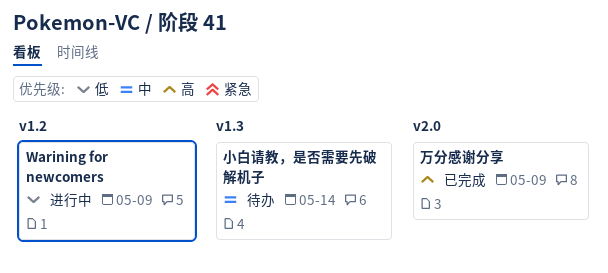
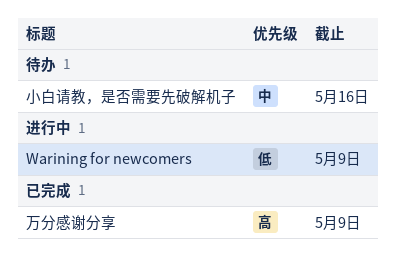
小白请教，是否需要先破解机子, due: May 14 -> May 16

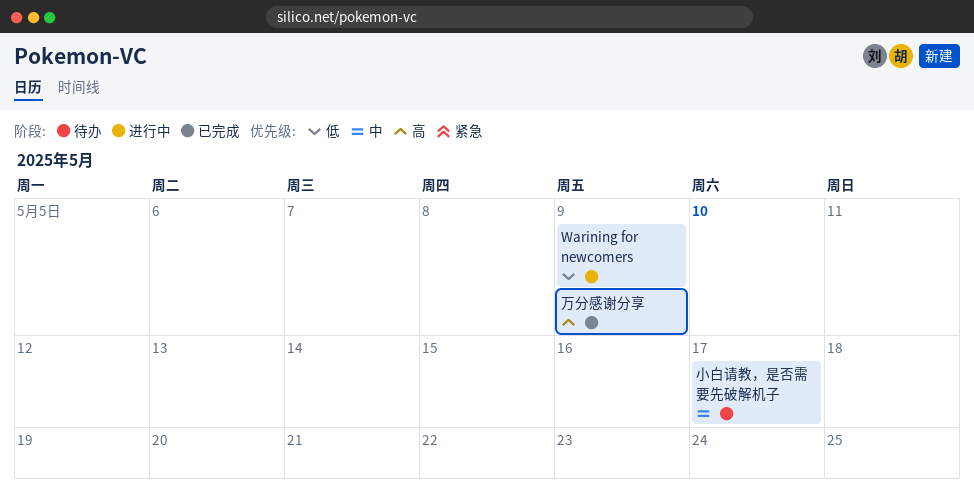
小白请教，是否需要先破解机子, due: May 16 -> May 17

